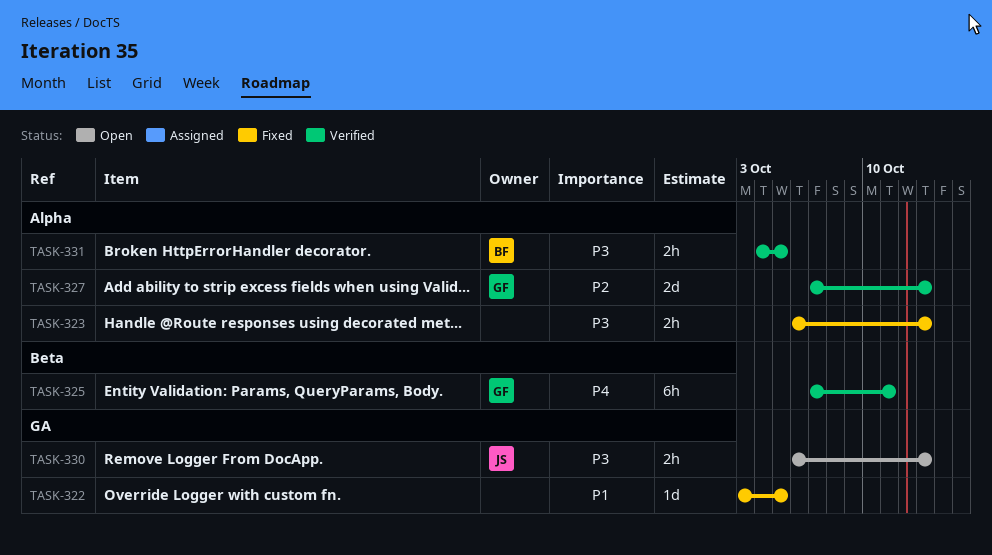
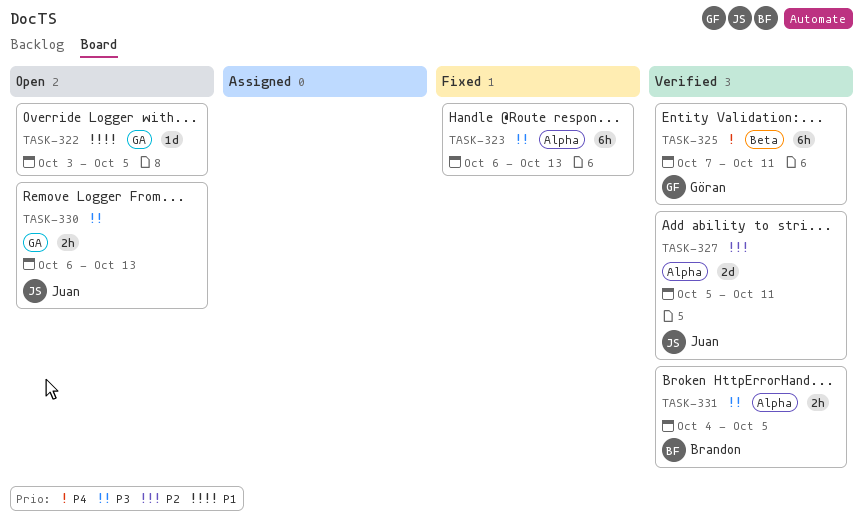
TASK-322, status: Fixed -> Open
TASK-323, estimate: 2h -> 6h
TASK-327, owner: Göran -> Juan
TASK-327, start: Oct 7 -> Oct 5
TASK-327, due: Oct 13 -> Oct 11

